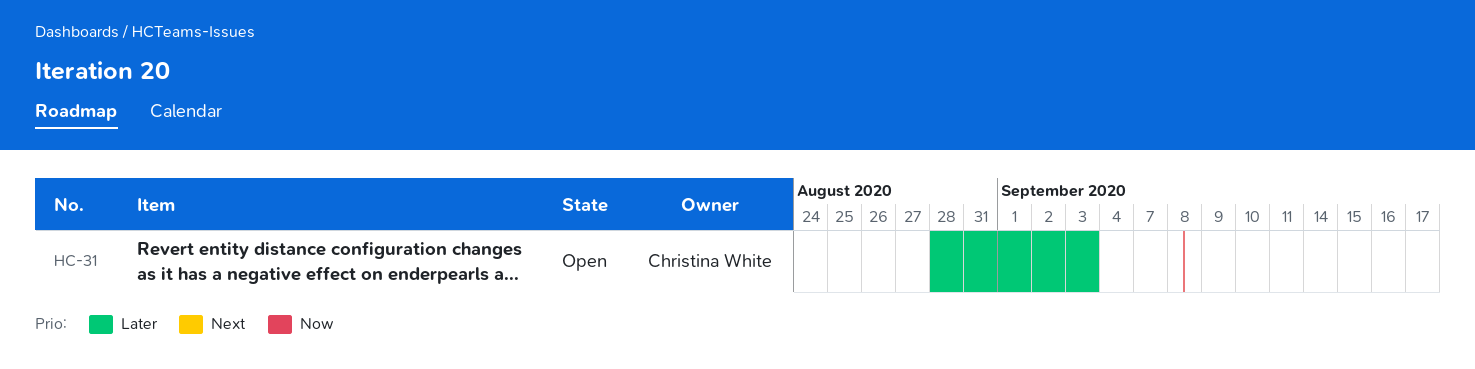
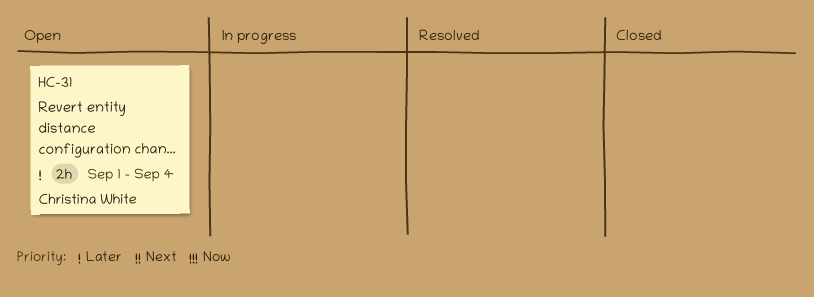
HC-31, start: Aug 28 -> Sep 1
HC-31, due: Sep 3 -> Sep 4

